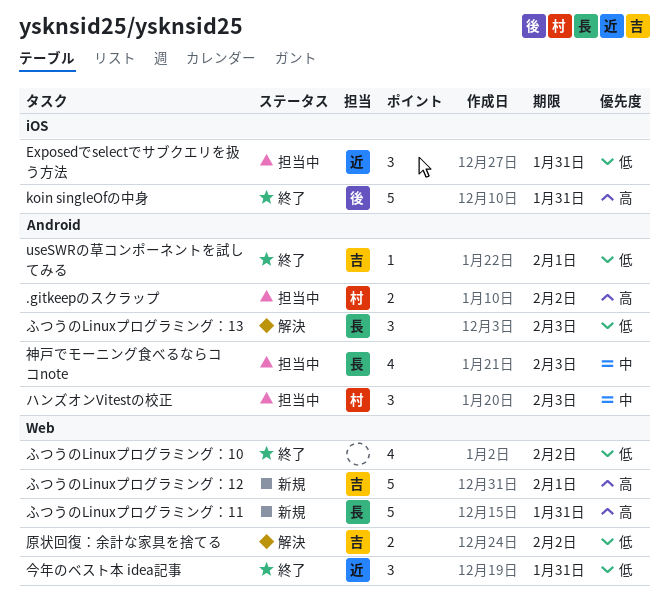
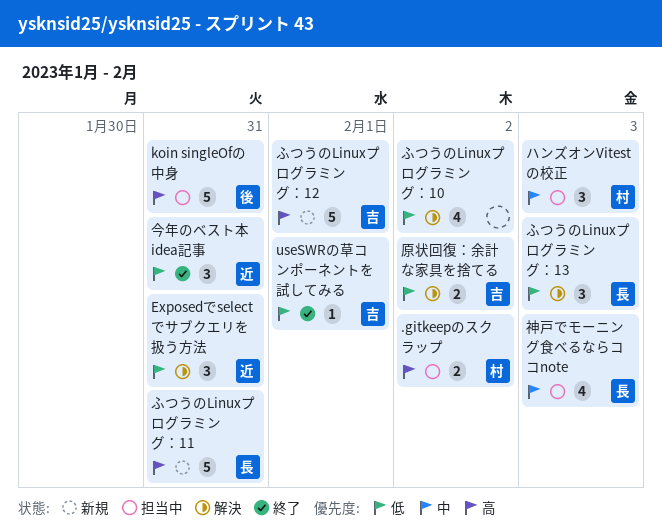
Exposedでselectでサブクエリを扱う方法, status: 担当中 -> 解決
koin singleOfの中身, status: 終了 -> 担当中
ふつうのLinuxプログラミング：10, status: 終了 -> 解決

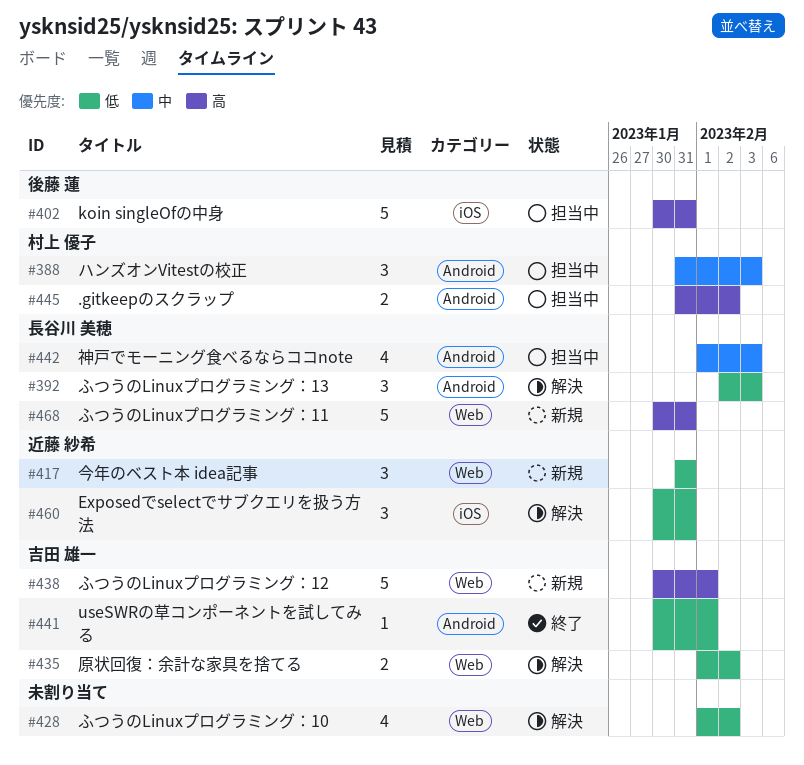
今年のベスト本 idea記事, status: 終了 -> 新規

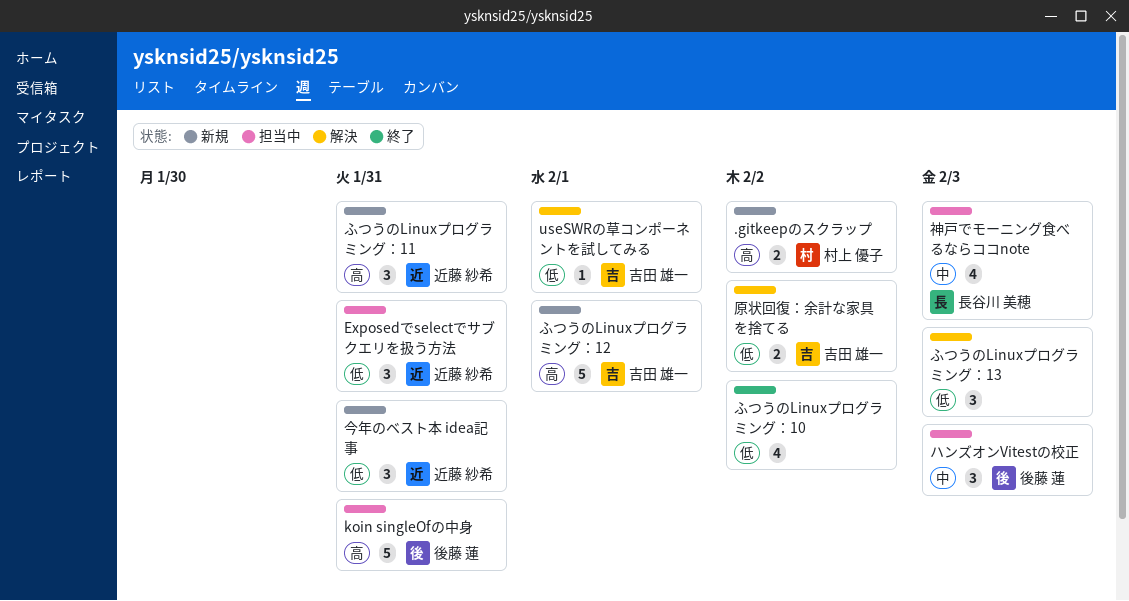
.gitkeepのスクラップ, status: 担当中 -> 新規
Exposedでselectでサブクエリを扱う方法, status: 解決 -> 担当中
useSWRの草コンポーネントを試してみる, status: 終了 -> 解決
ふつうのLinuxプログラミング：10, status: 解決 -> 終了
ふつうのLinuxプログラミング：11, owner: 長谷川 美穂 -> 近藤 紗希
ふつうのLinuxプログラミング：11, estimate: 5 -> 3
ふつうのLinuxプログラミング：13, owner: 長谷川 美穂 -> none
ハンズオンVitestの校正, owner: 村上 優子 -> 後藤 蓮

